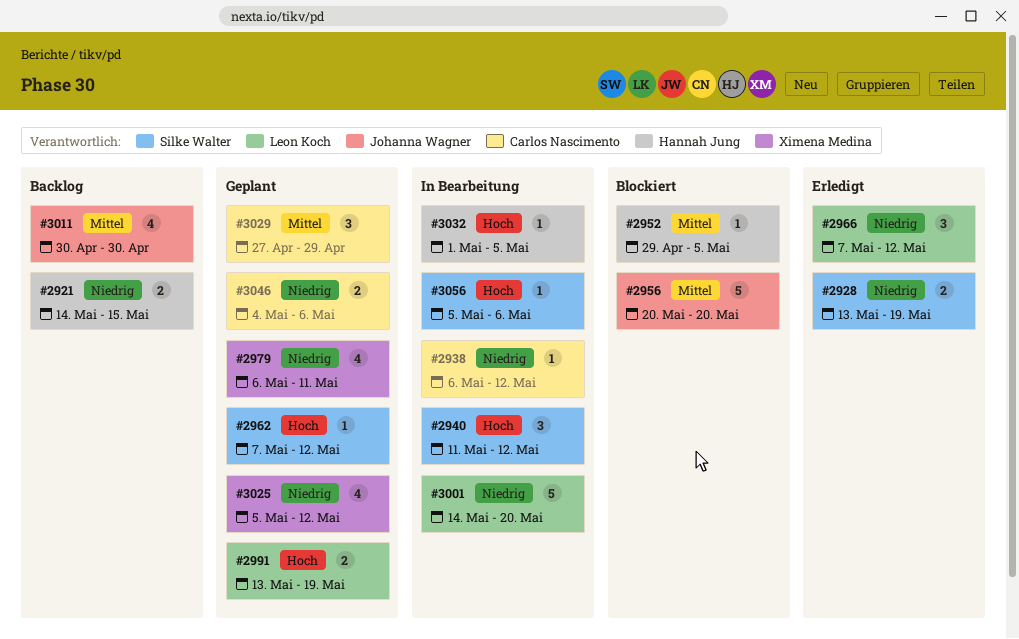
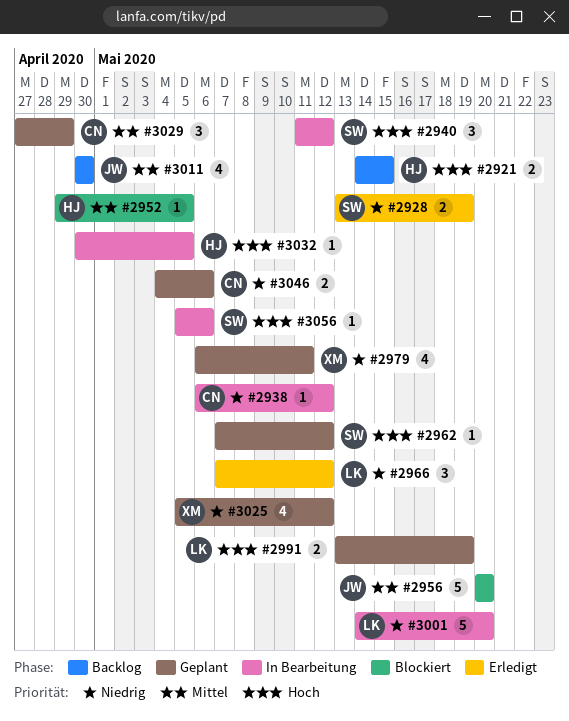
#2921, priority: Niedrig -> Hoch
#3032, start: May 1 -> Apr 30

